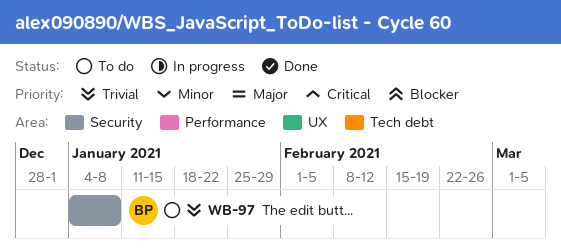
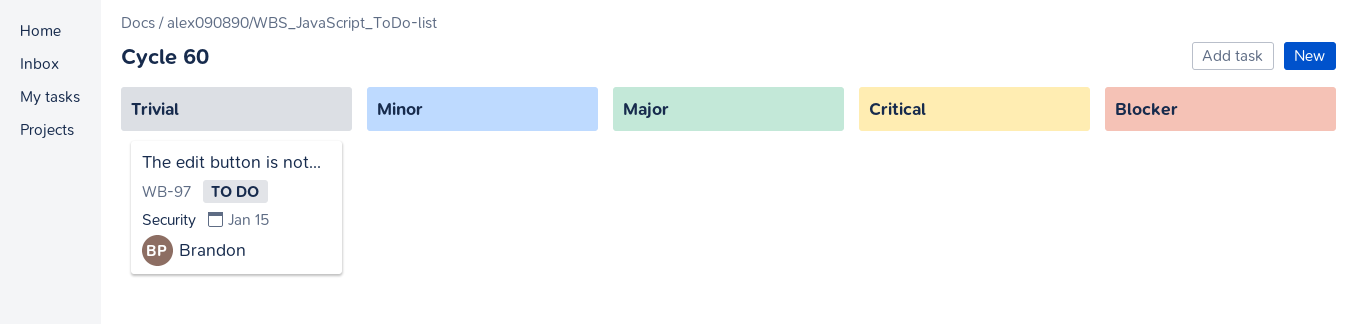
WB-97, due: Jan 8 -> Jan 15

